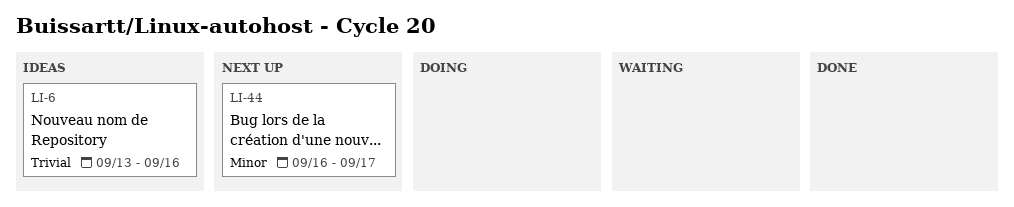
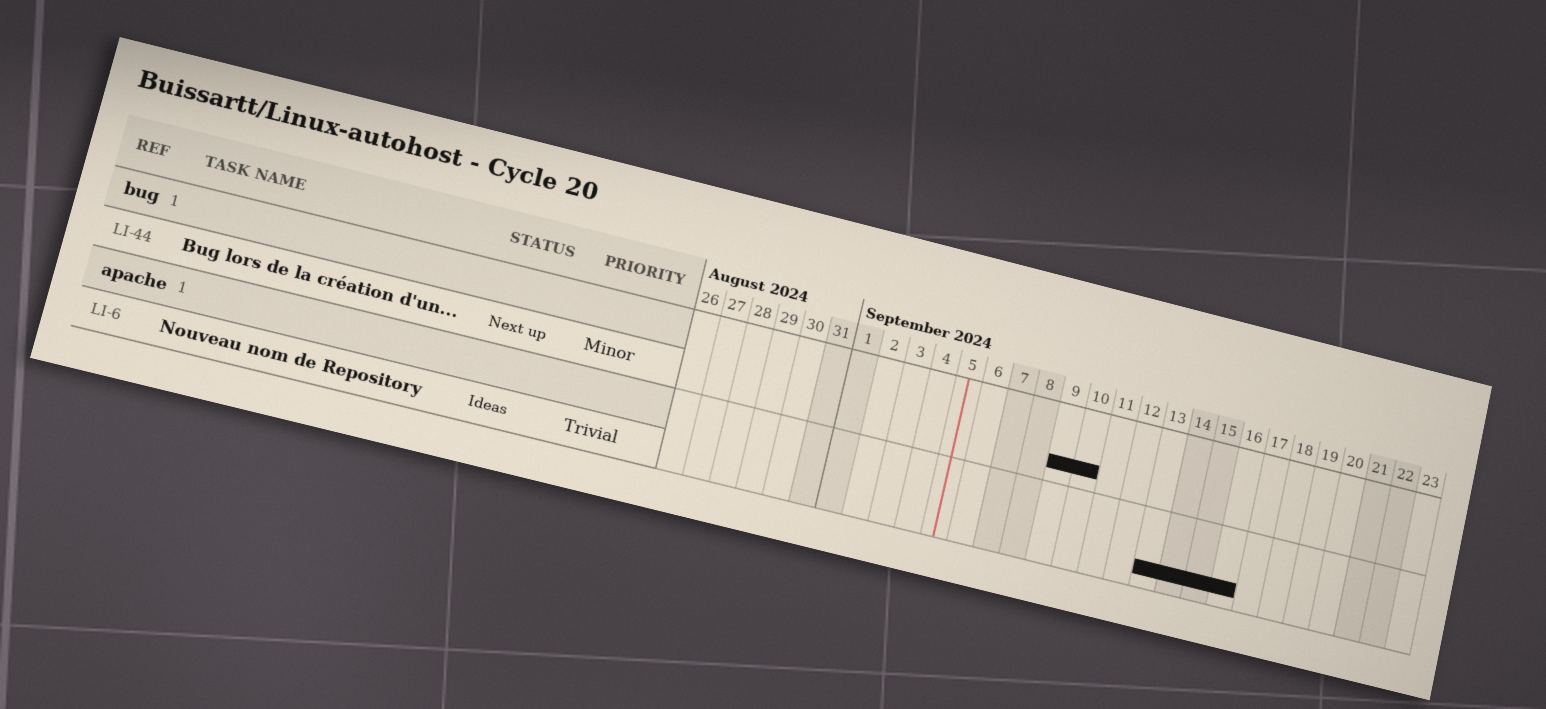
LI-44, start: Sep 16 -> Sep 9
LI-44, due: Sep 17 -> Sep 10

